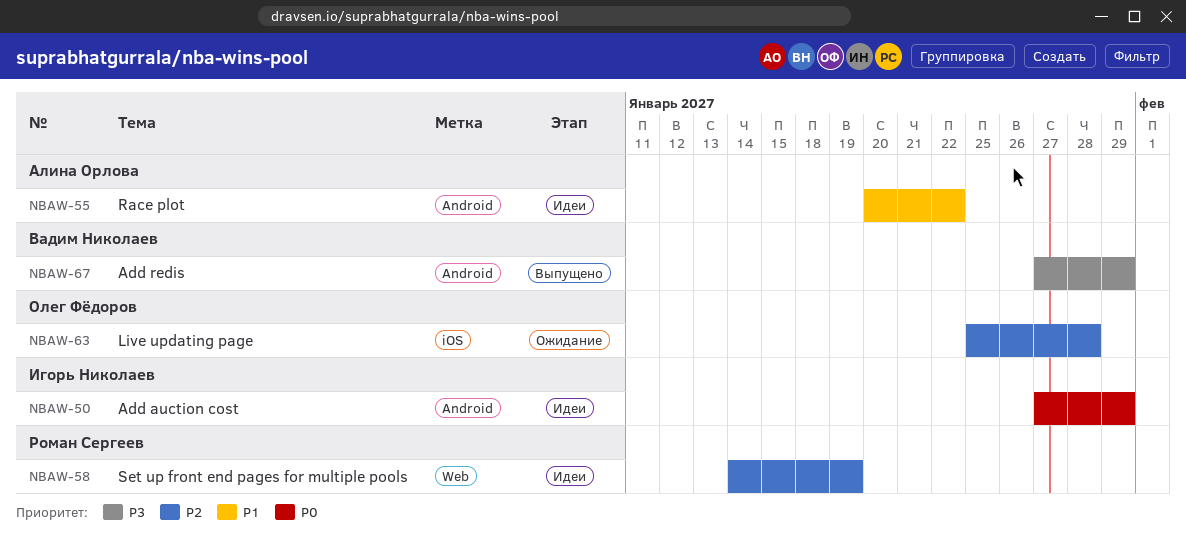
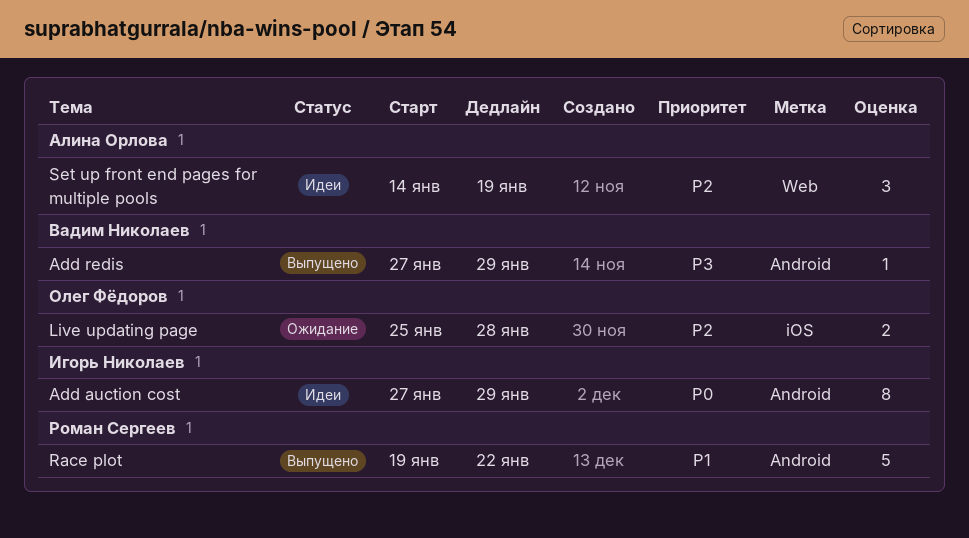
Race plot, status: Идеи -> Выпущено
Race plot, owner: Алина Орлова -> Роман Сергеев
Race plot, start: Jan 20 -> Jan 19
Set up front end pages for multiple pools, owner: Роман Сергеев -> Алина Орлова

